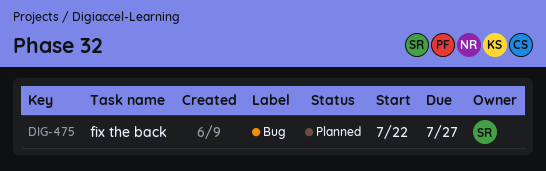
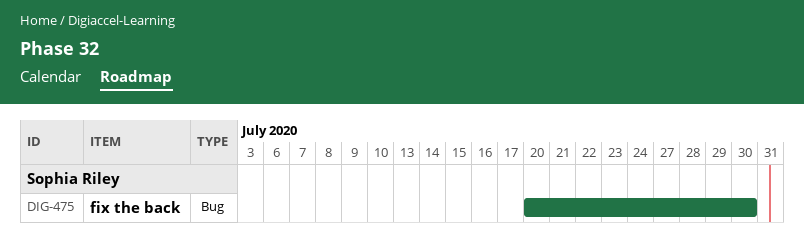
DIG-475, start: Jul 22 -> Jul 20
DIG-475, due: Jul 27 -> Jul 30

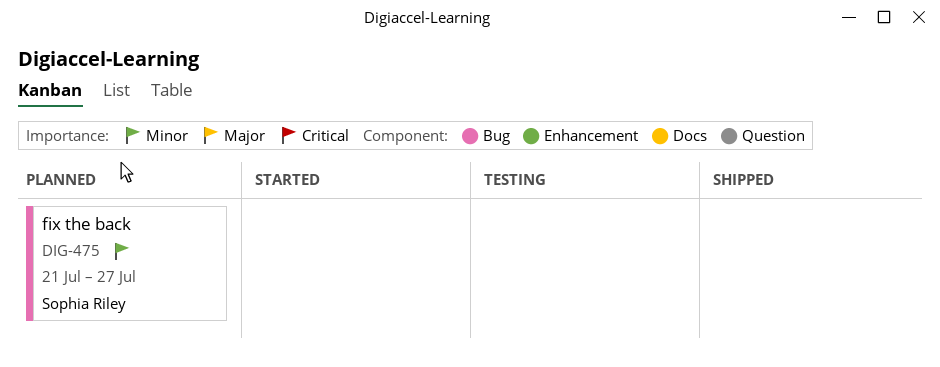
DIG-475, start: Jul 20 -> Jul 21
DIG-475, due: Jul 30 -> Jul 27

